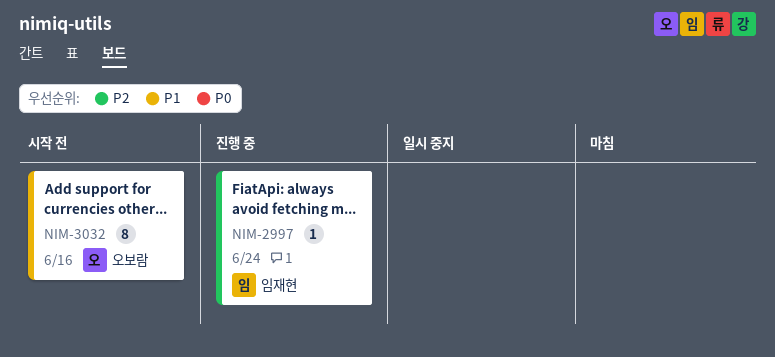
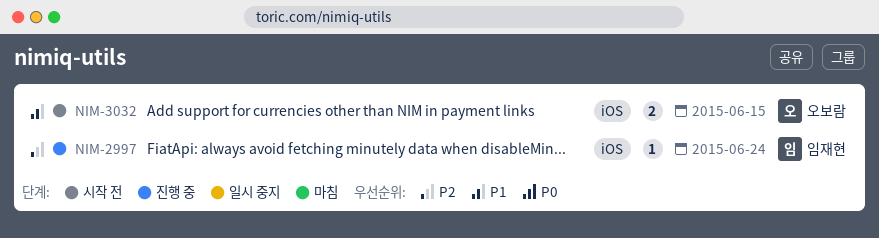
NIM-3032, estimate: 8 -> 2
NIM-3032, due: Jun 16 -> Jun 15

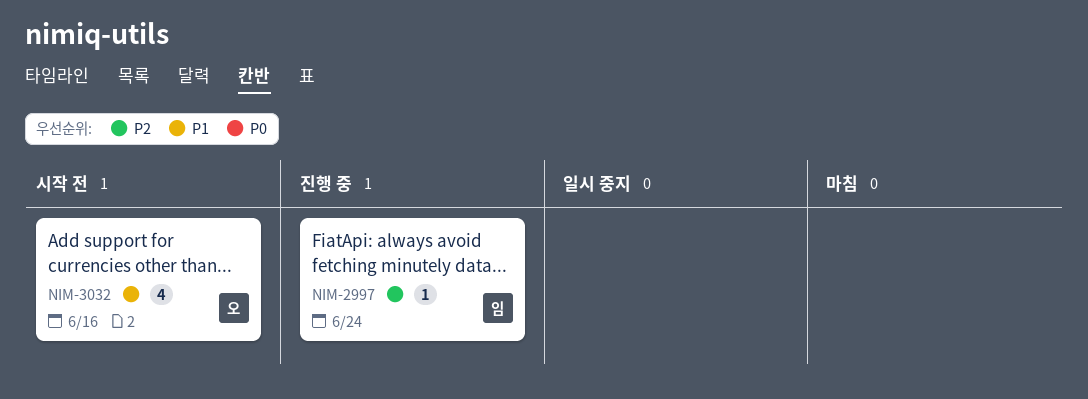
NIM-3032, estimate: 2 -> 4
NIM-3032, due: Jun 15 -> Jun 16

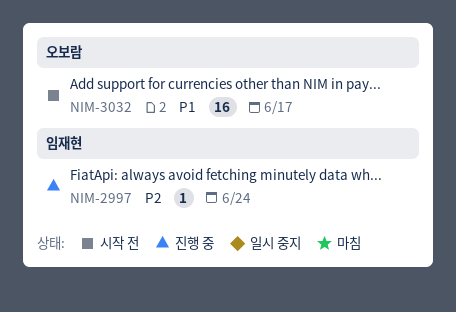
NIM-3032, estimate: 4 -> 16
NIM-3032, due: Jun 16 -> Jun 17

